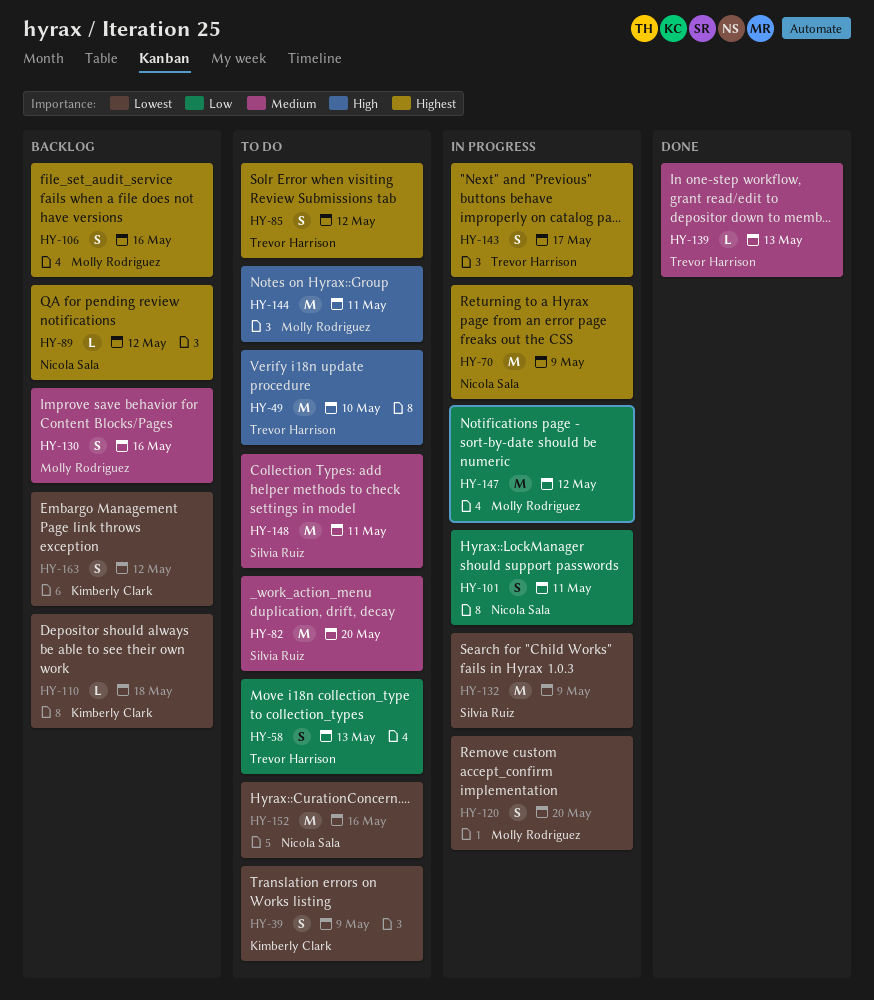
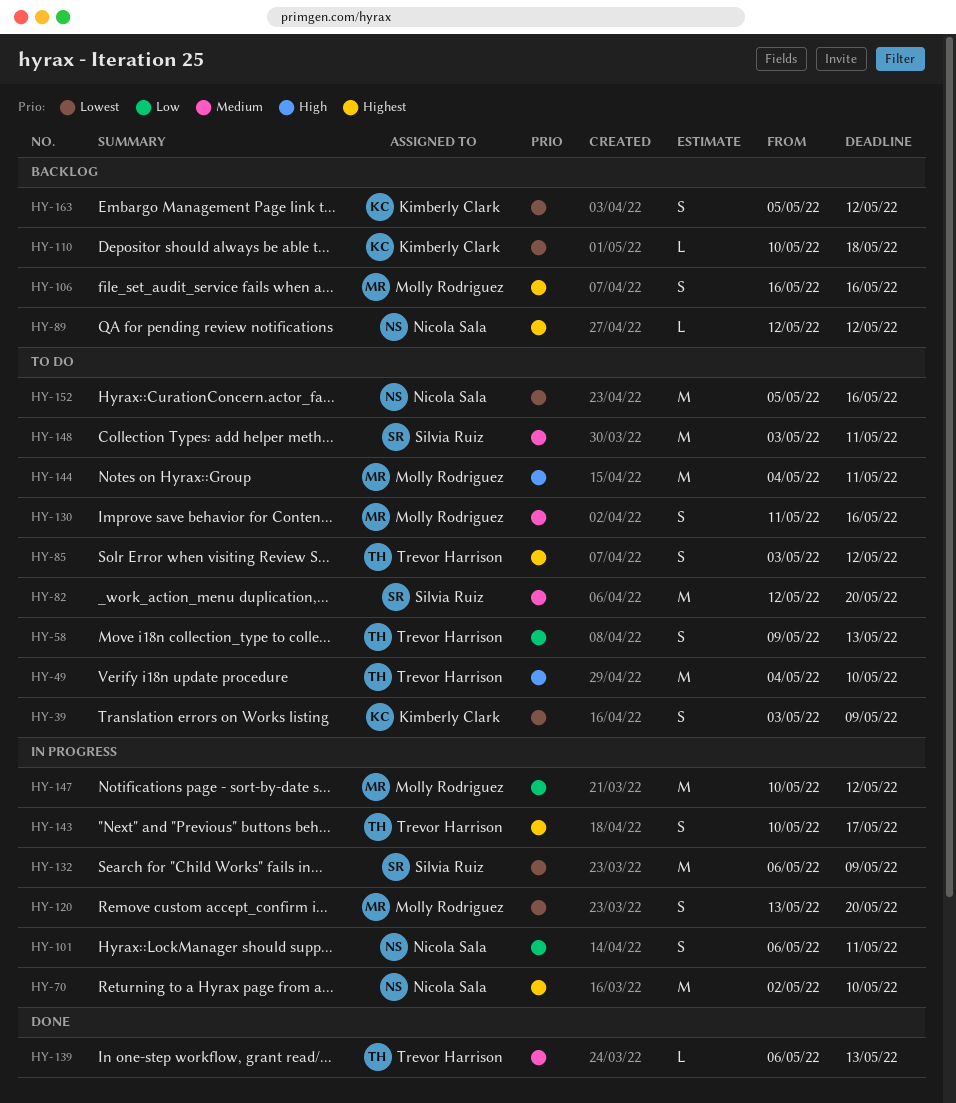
HY-70, due: May 9 -> May 10
HY-130, status: Backlog -> To do

